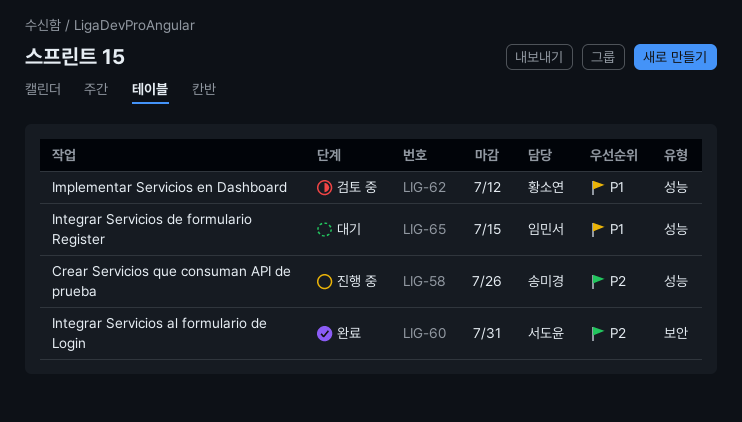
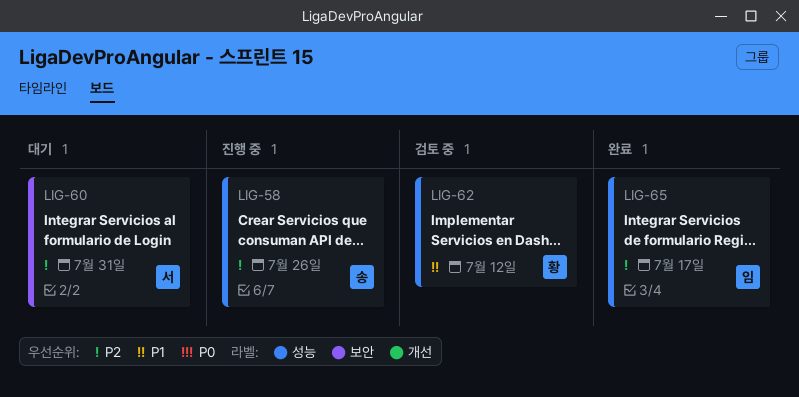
LIG-60, status: 완료 -> 대기
LIG-65, status: 대기 -> 완료
LIG-65, priority: P1 -> P2
LIG-65, due: Jul 15 -> Jul 17

